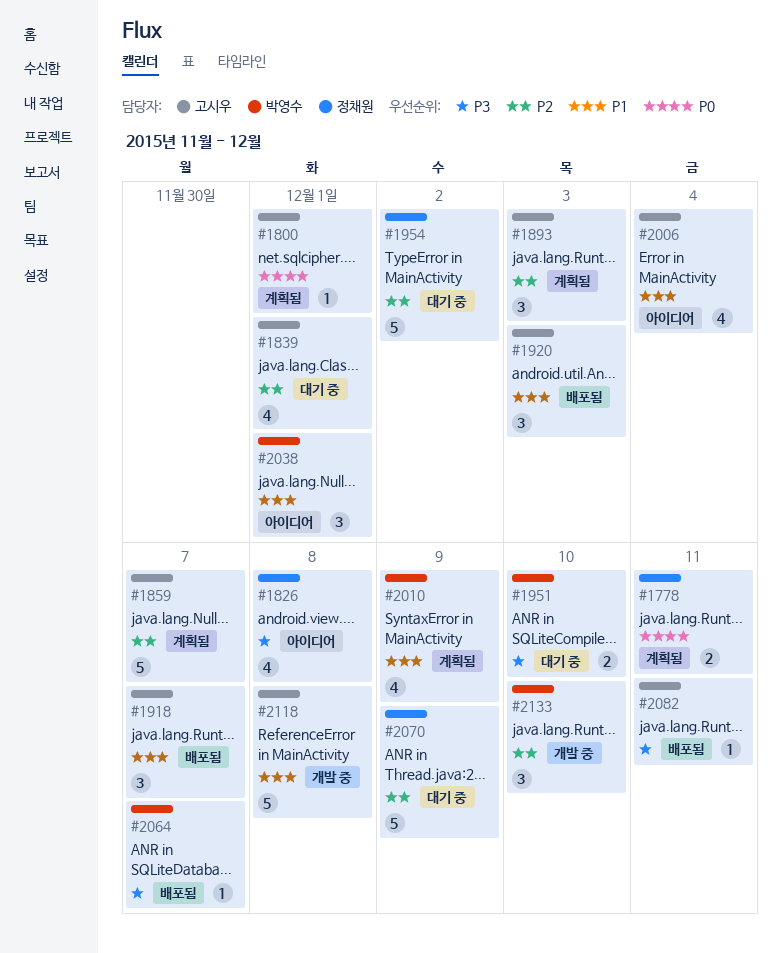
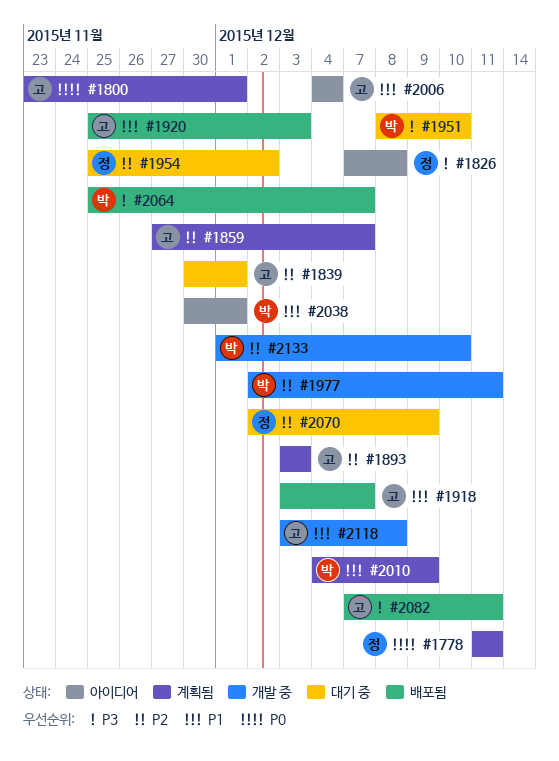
#1977: none -> present

